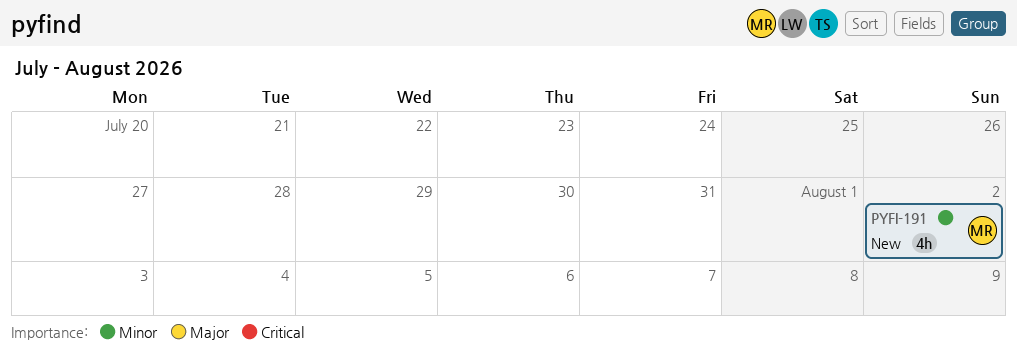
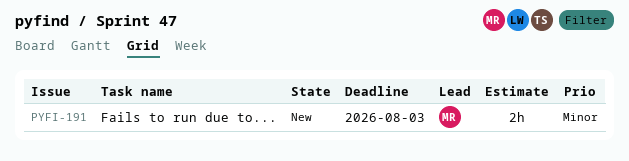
PYFI-191, estimate: 4h -> 2h
PYFI-191, due: Aug 2 -> Aug 3

